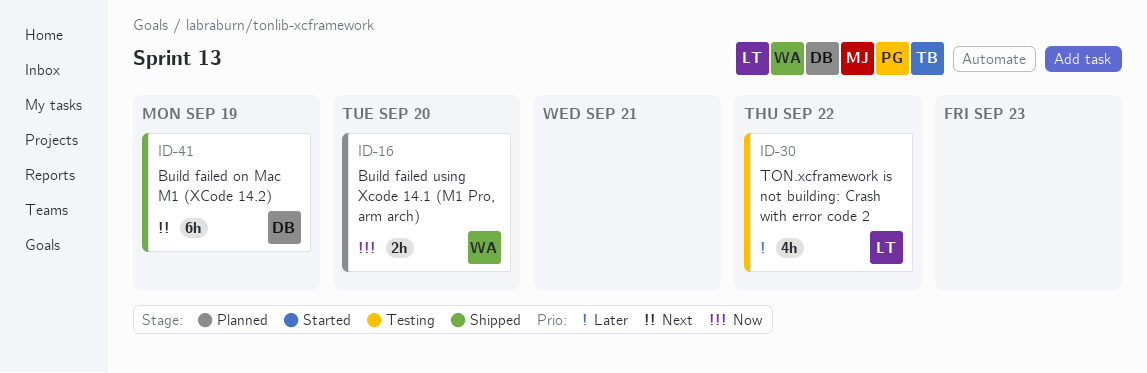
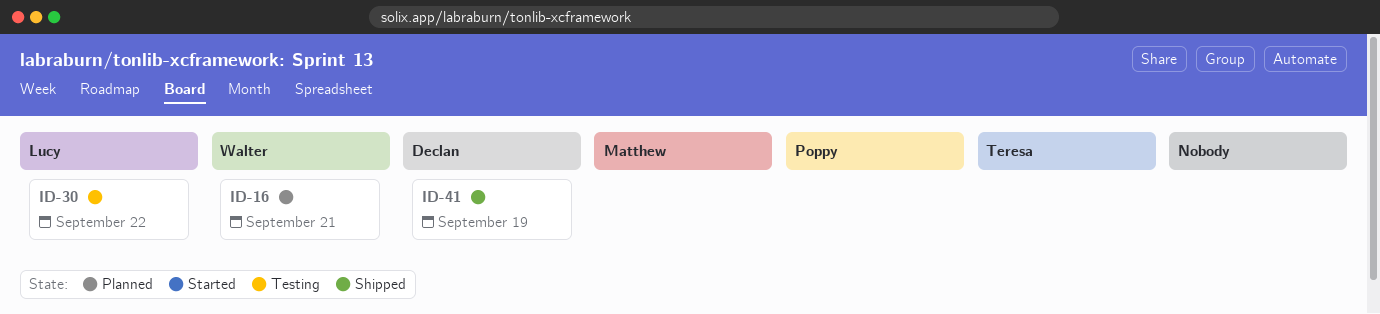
ID-16, due: Sep 20 -> Sep 21

